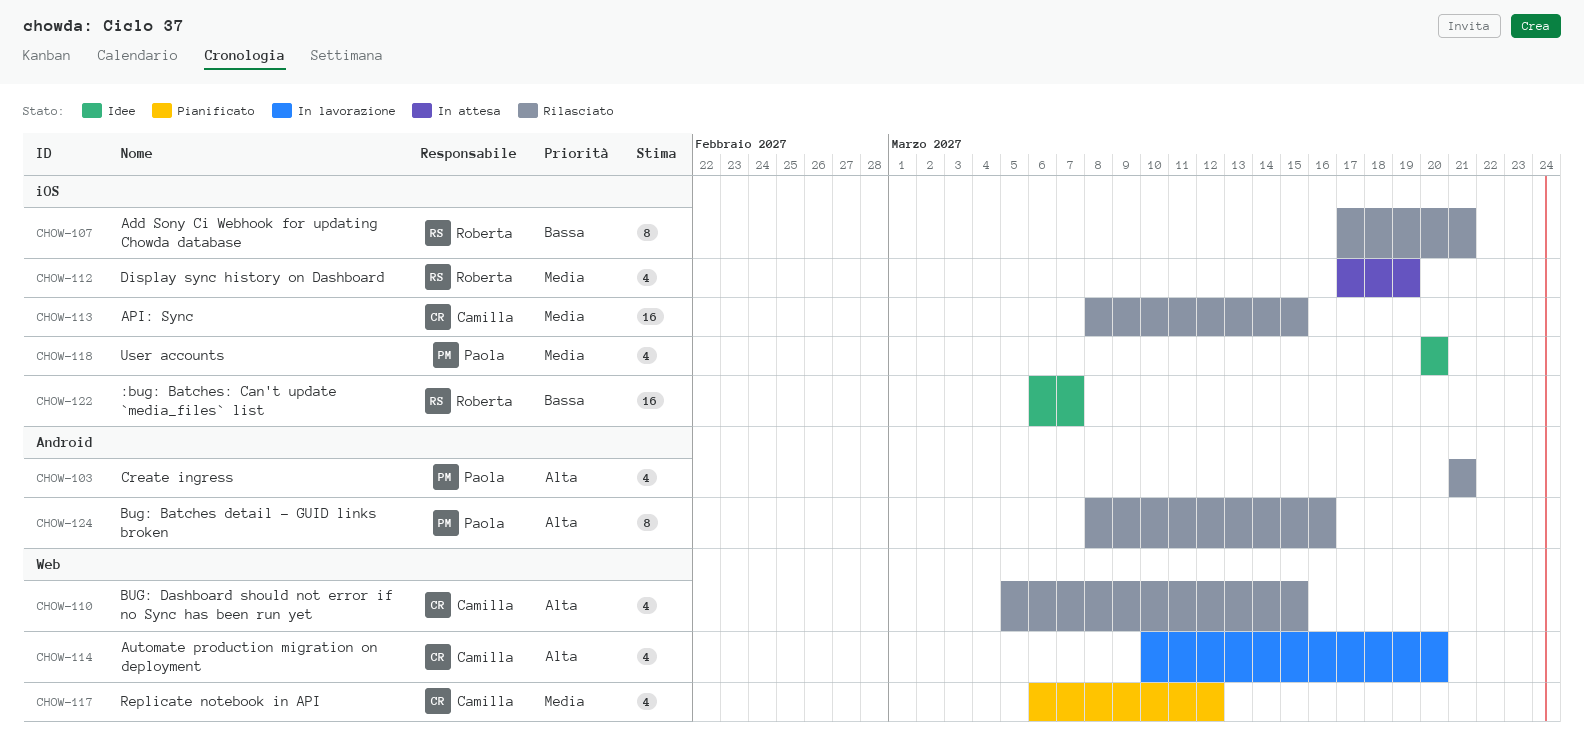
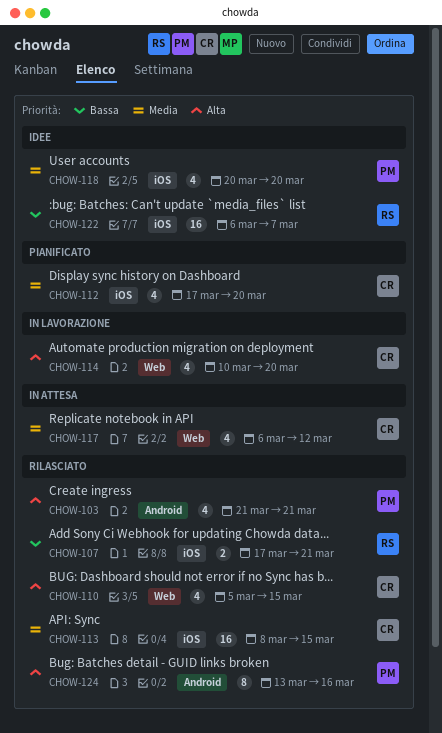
CHOW-107, estimate: 8 -> 2
CHOW-112, status: In attesa -> Pianificato
CHOW-112, owner: Roberta -> Camilla
CHOW-112, due: Mar 19 -> Mar 20
CHOW-117, status: Pianificato -> In attesa
CHOW-124, start: Mar 8 -> Mar 13

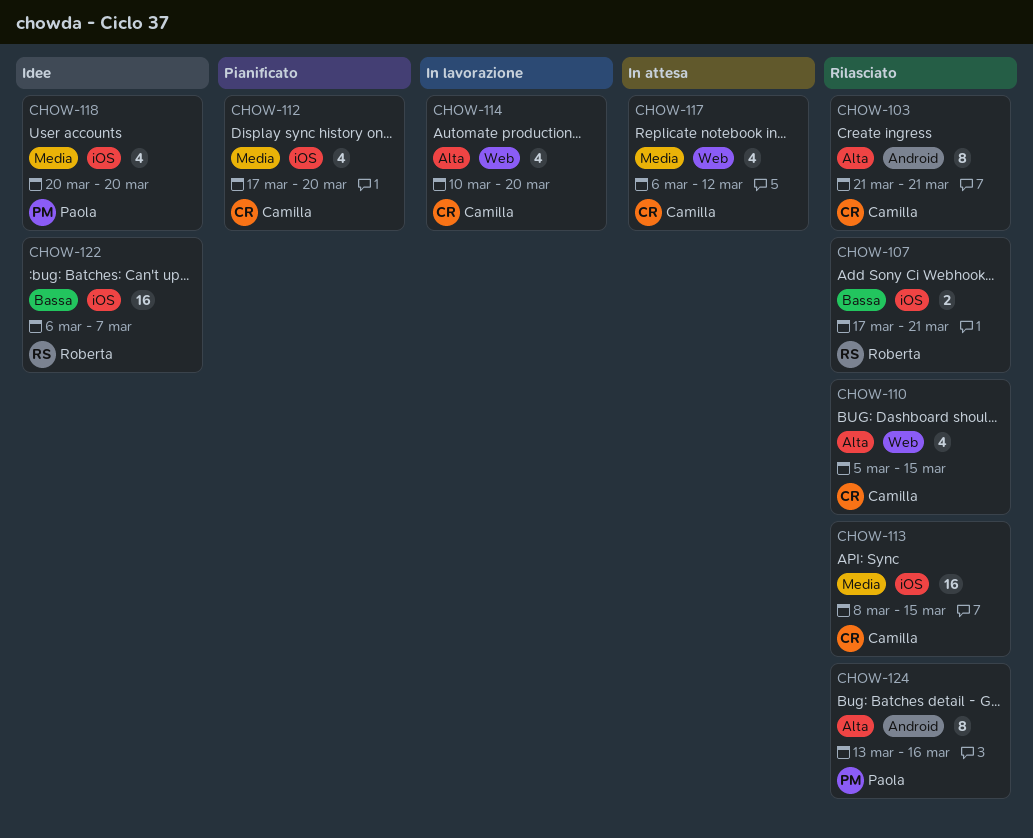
CHOW-103, owner: Paola -> Camilla
CHOW-103, estimate: 4 -> 8

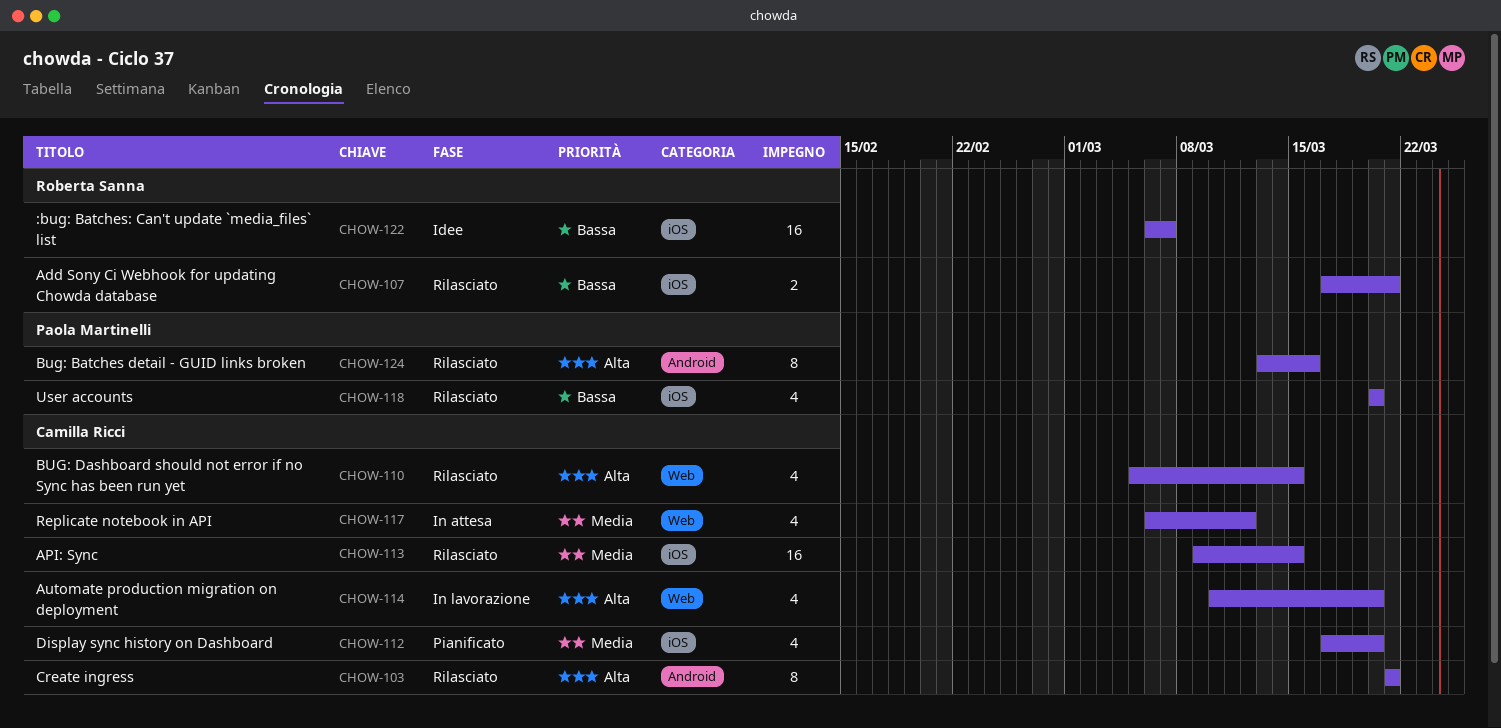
CHOW-113, start: Mar 8 -> Mar 9
CHOW-118, status: Idee -> Rilasciato
CHOW-118, priority: Media -> Bassa

